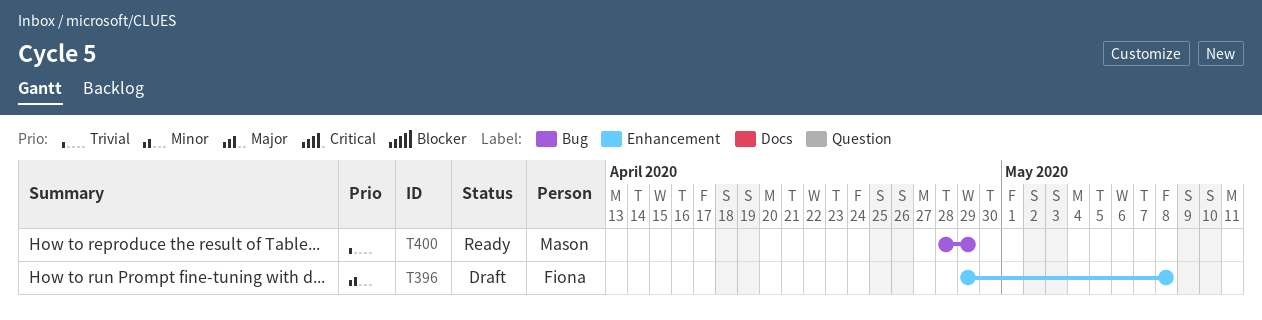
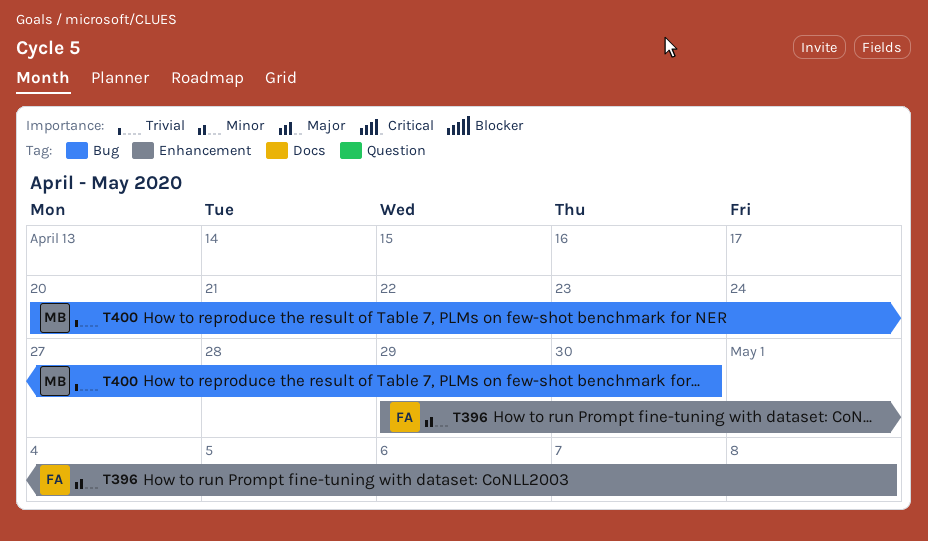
T400, start: Apr 28 -> Apr 20
T400, due: Apr 29 -> Apr 30

